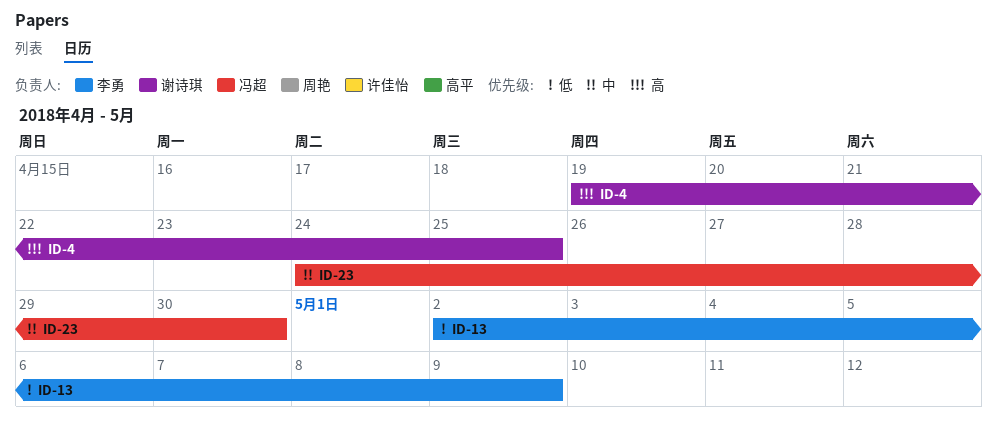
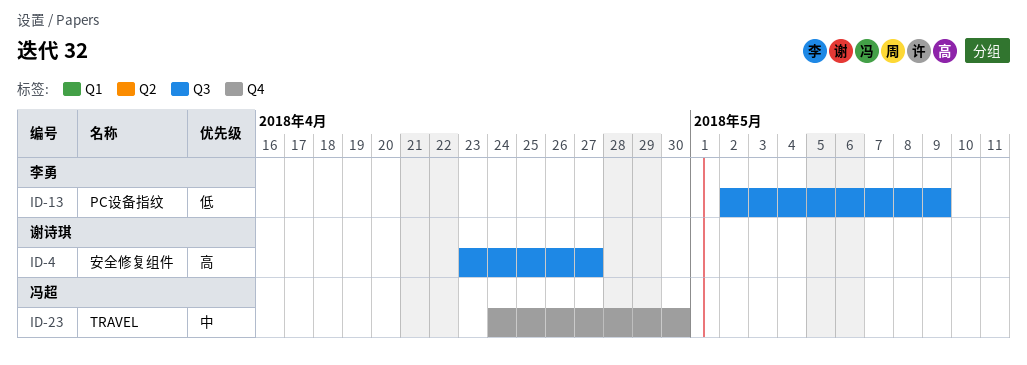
ID-4, start: Apr 19 -> Apr 23
ID-4, due: Apr 25 -> Apr 27

